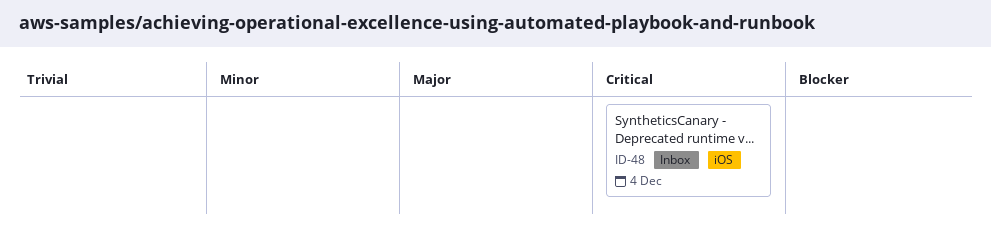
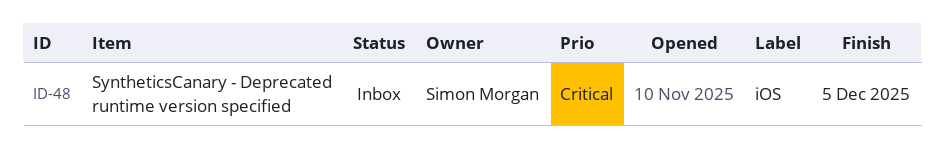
ID-48, due: Dec 4 -> Dec 5

